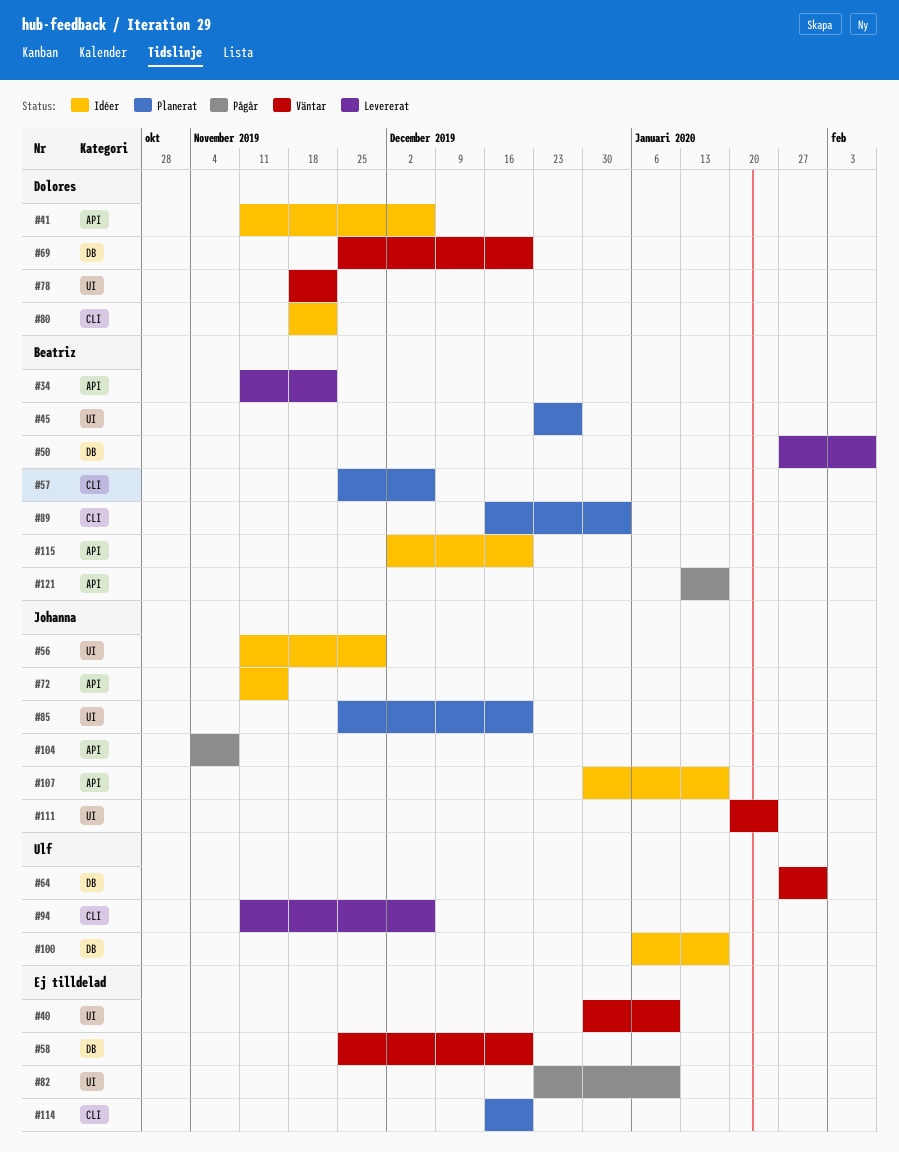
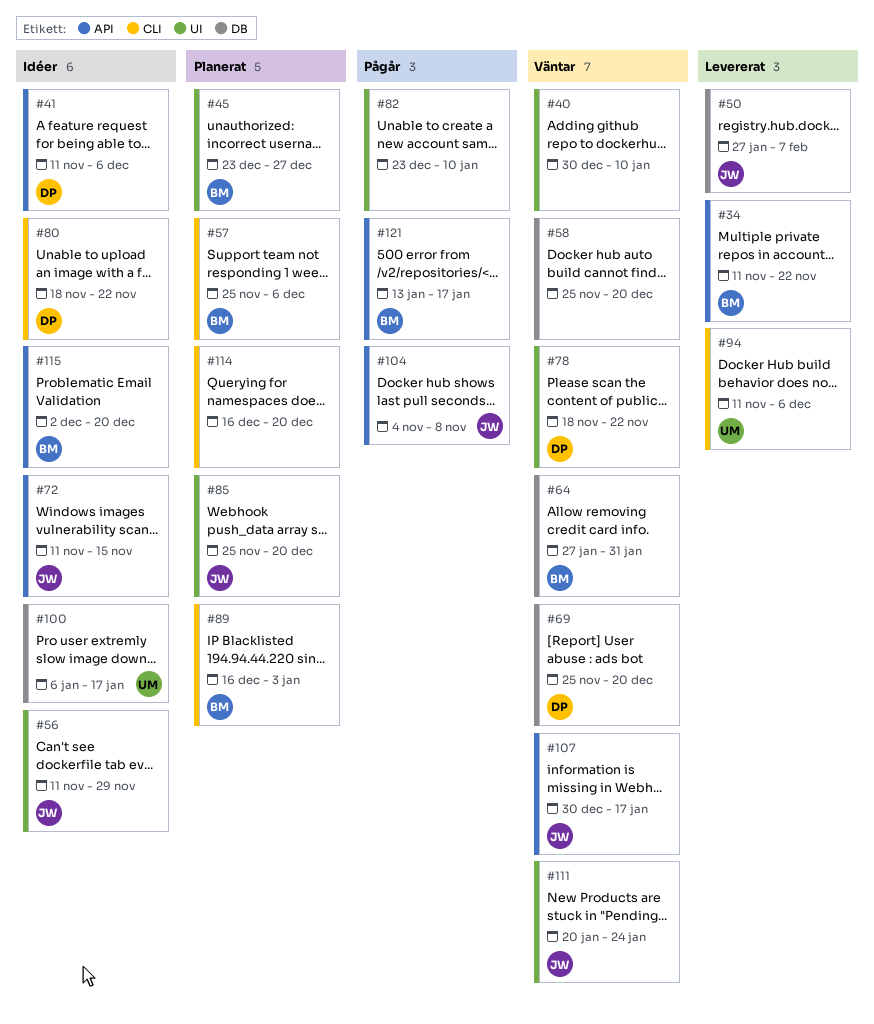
#50, owner: Beatriz -> Johanna
#64, owner: Ulf -> Beatriz
#107, status: Idéer -> Väntar

